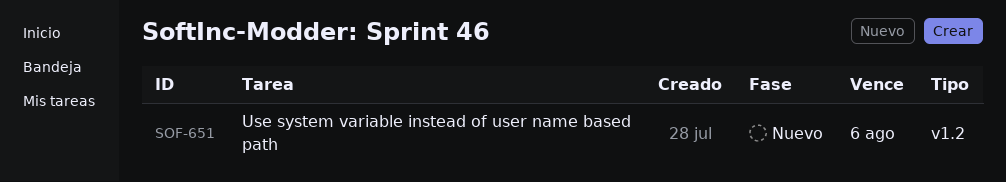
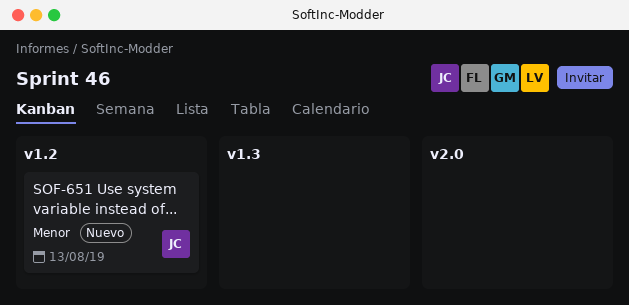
SOF-651, due: Aug 6 -> Aug 13

